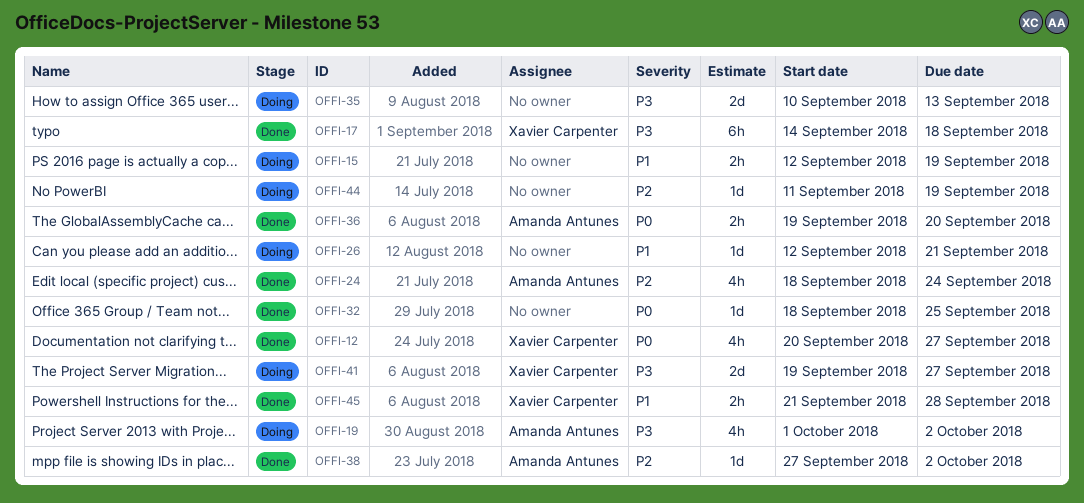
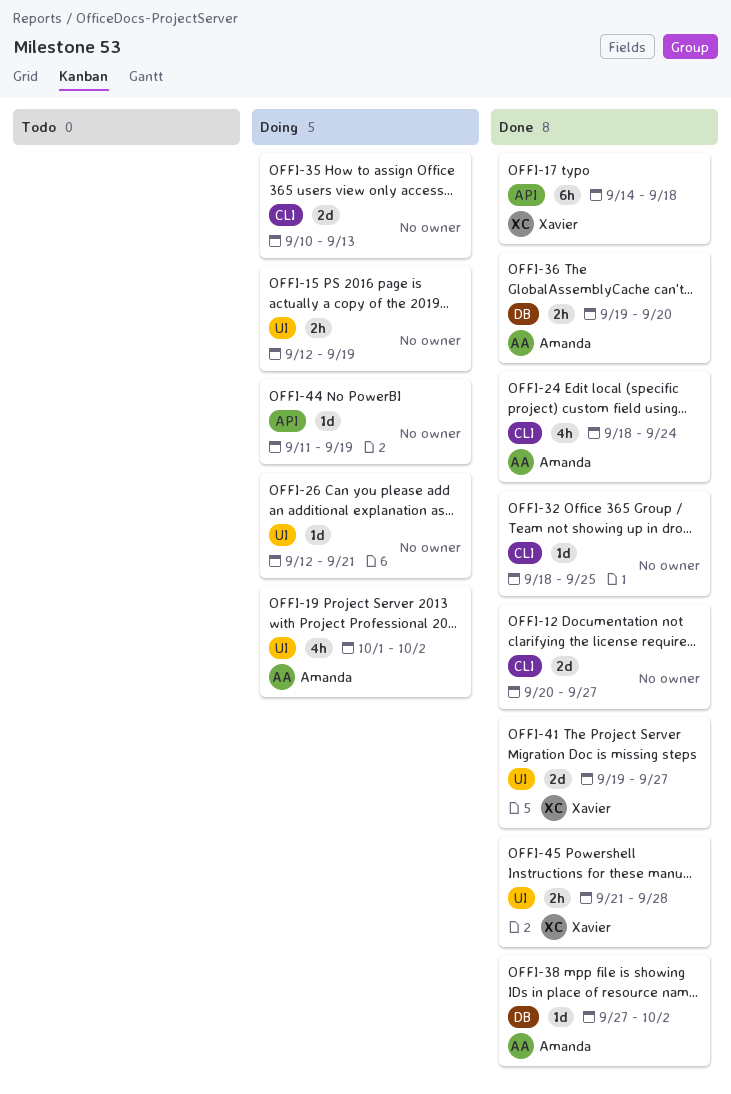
OFFI-12, owner: Xavier Carpenter -> none
OFFI-12, estimate: 4h -> 2d
OFFI-41, status: Doing -> Done

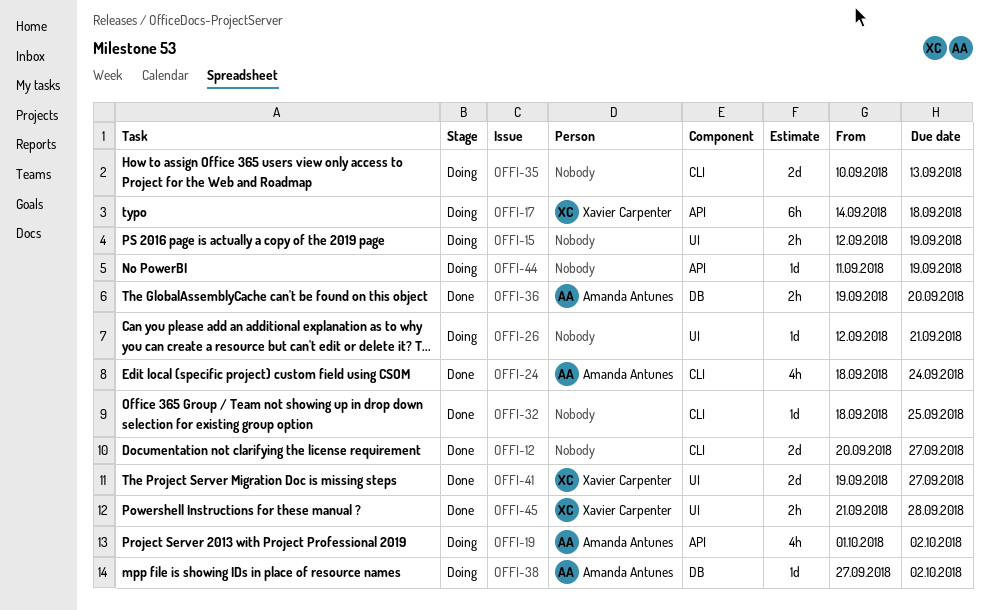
OFFI-17, status: Done -> Doing
OFFI-19, label: UI -> API
OFFI-38, status: Done -> Doing

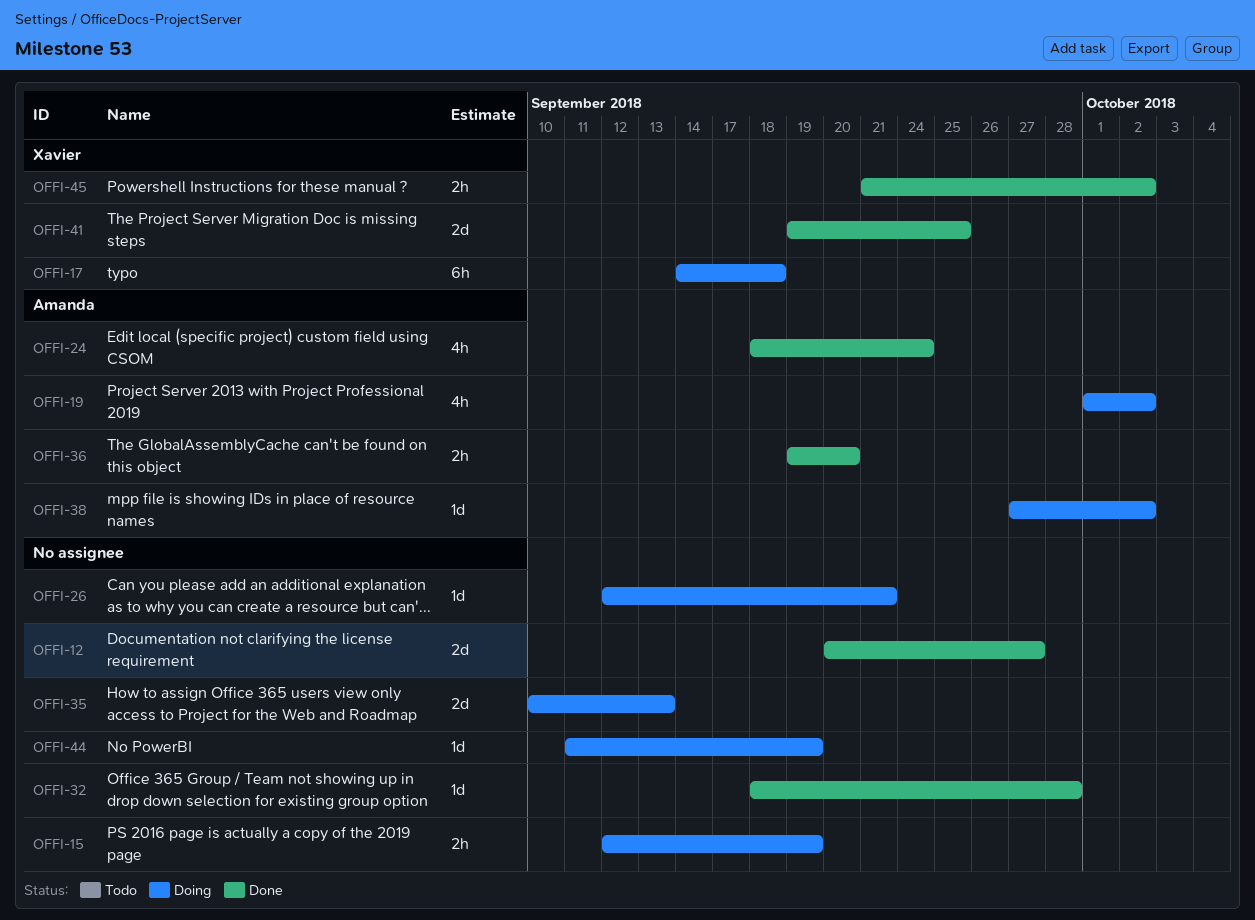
OFFI-32, due: Sep 25 -> Sep 28
OFFI-41, due: Sep 27 -> Sep 25
OFFI-45, due: Sep 28 -> Oct 2

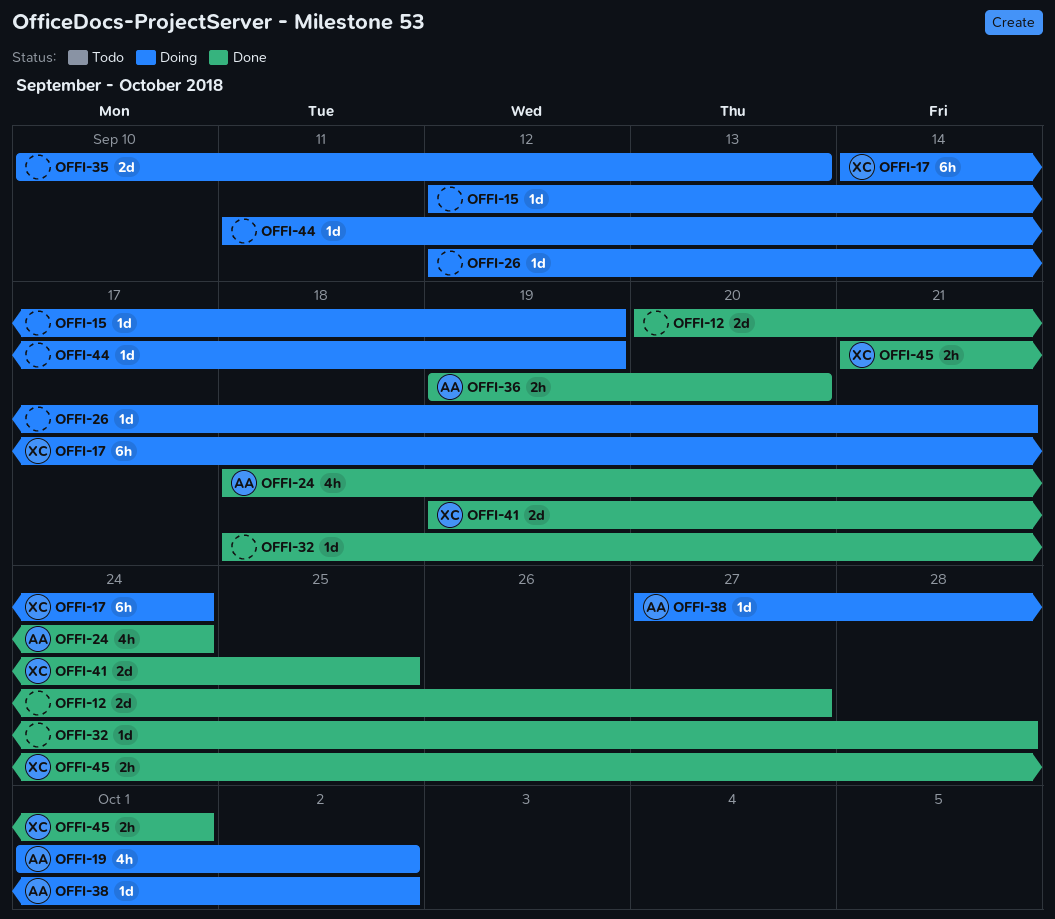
OFFI-15, estimate: 2h -> 1d
OFFI-17, due: Sep 18 -> Sep 24
OFFI-45, due: Oct 2 -> Oct 1

